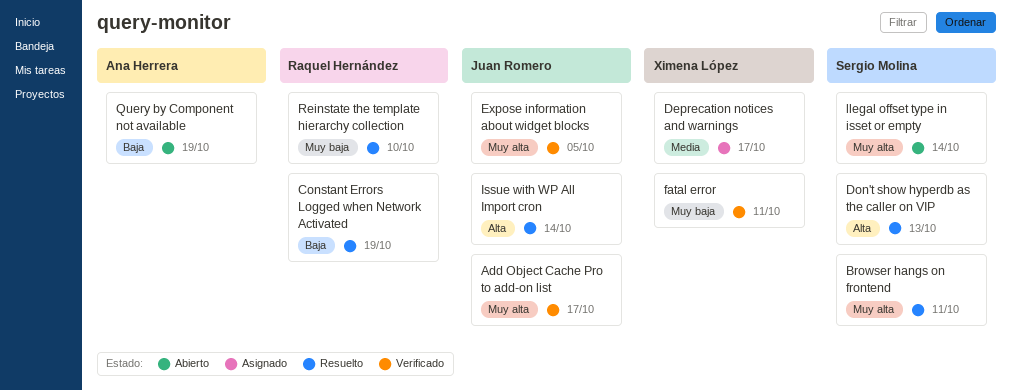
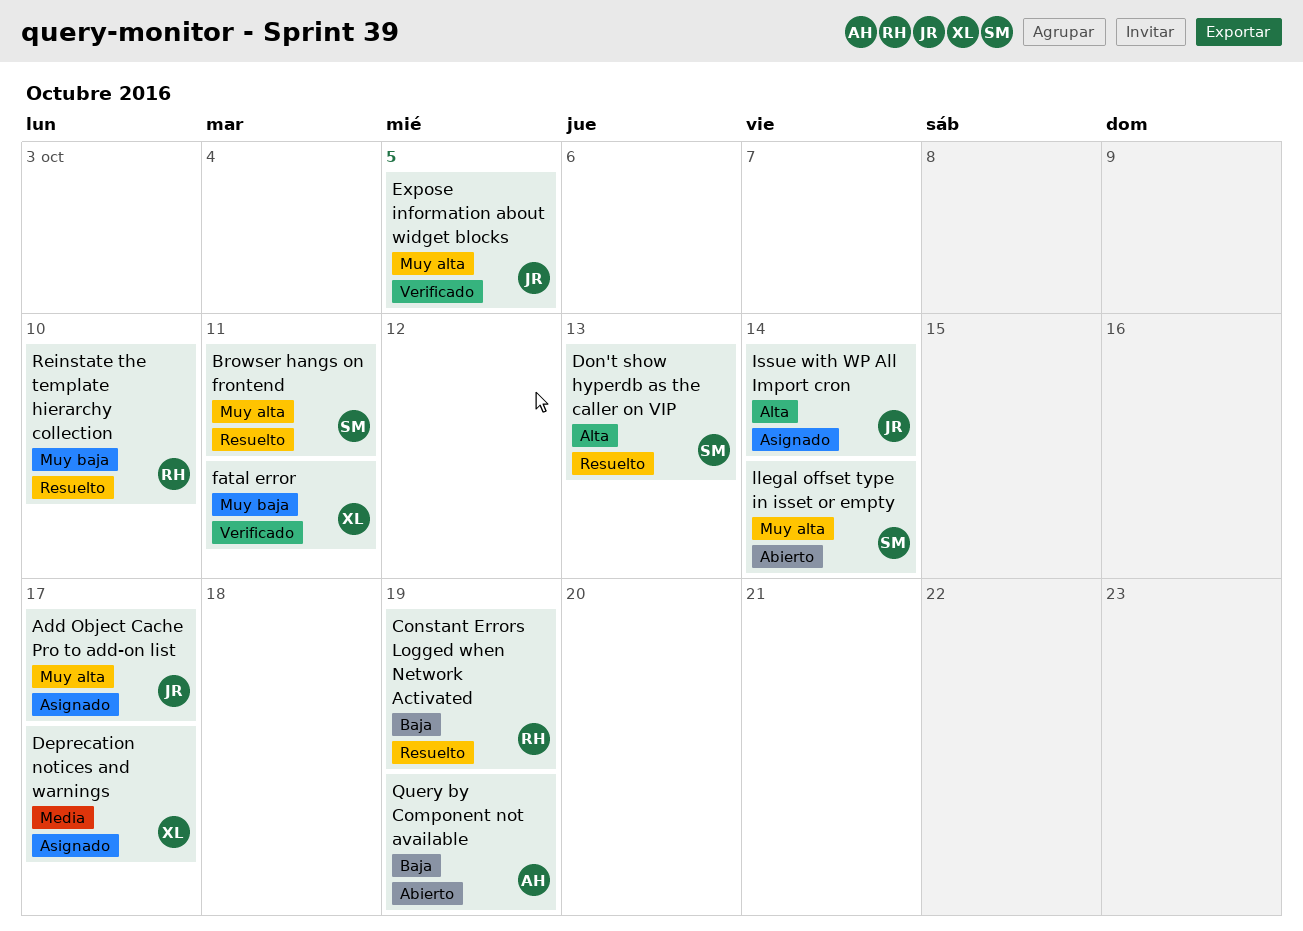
Add Object Cache Pro to add-on list, status: Verificado -> Asignado
Issue with WP All Import cron, status: Resuelto -> Asignado

